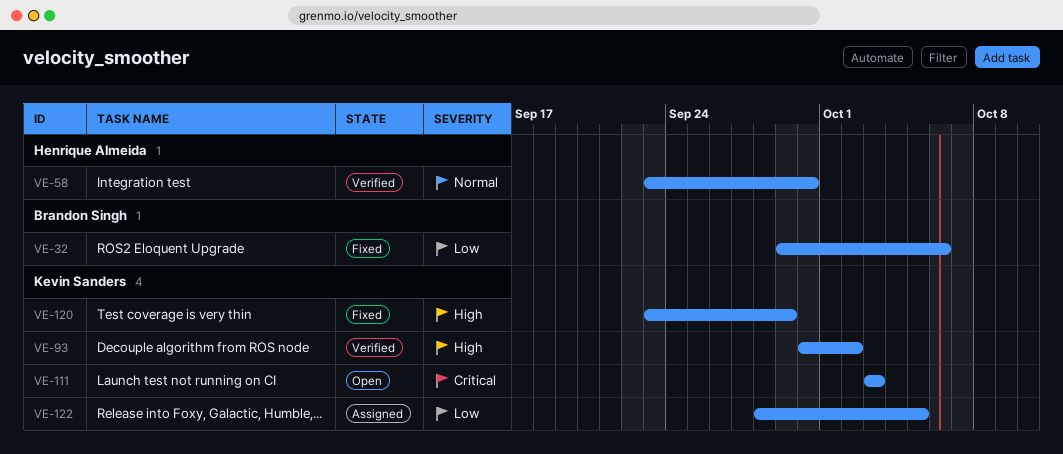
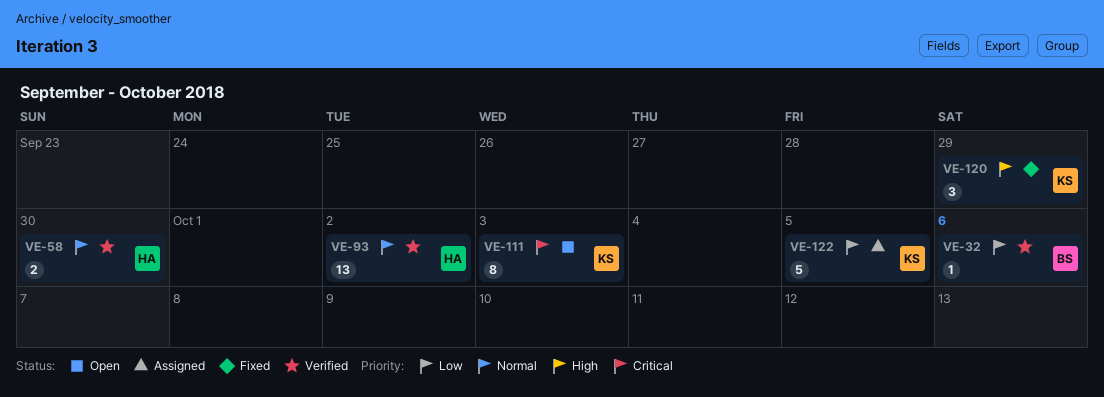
VE-32, status: Fixed -> Verified
VE-93, owner: Kevin Sanders -> Henrique Almeida
VE-93, priority: High -> Normal

